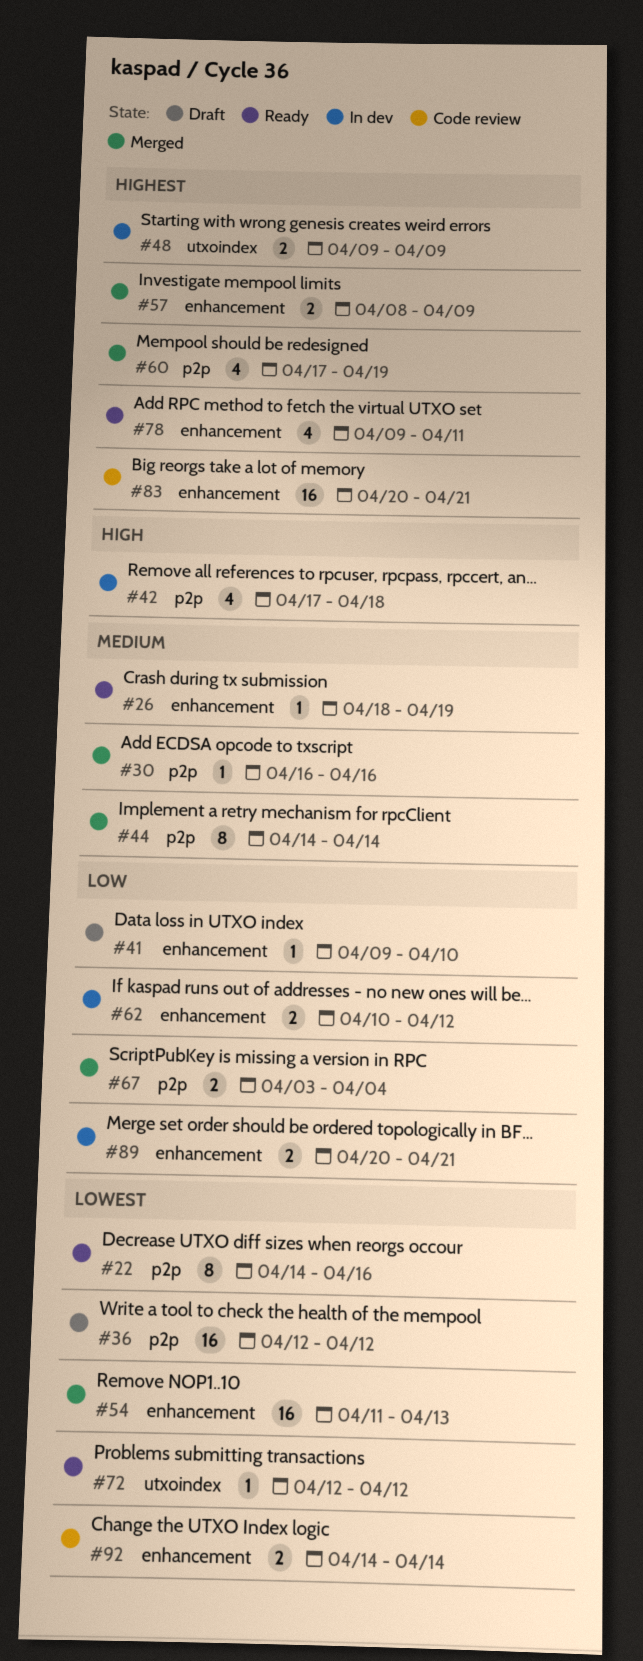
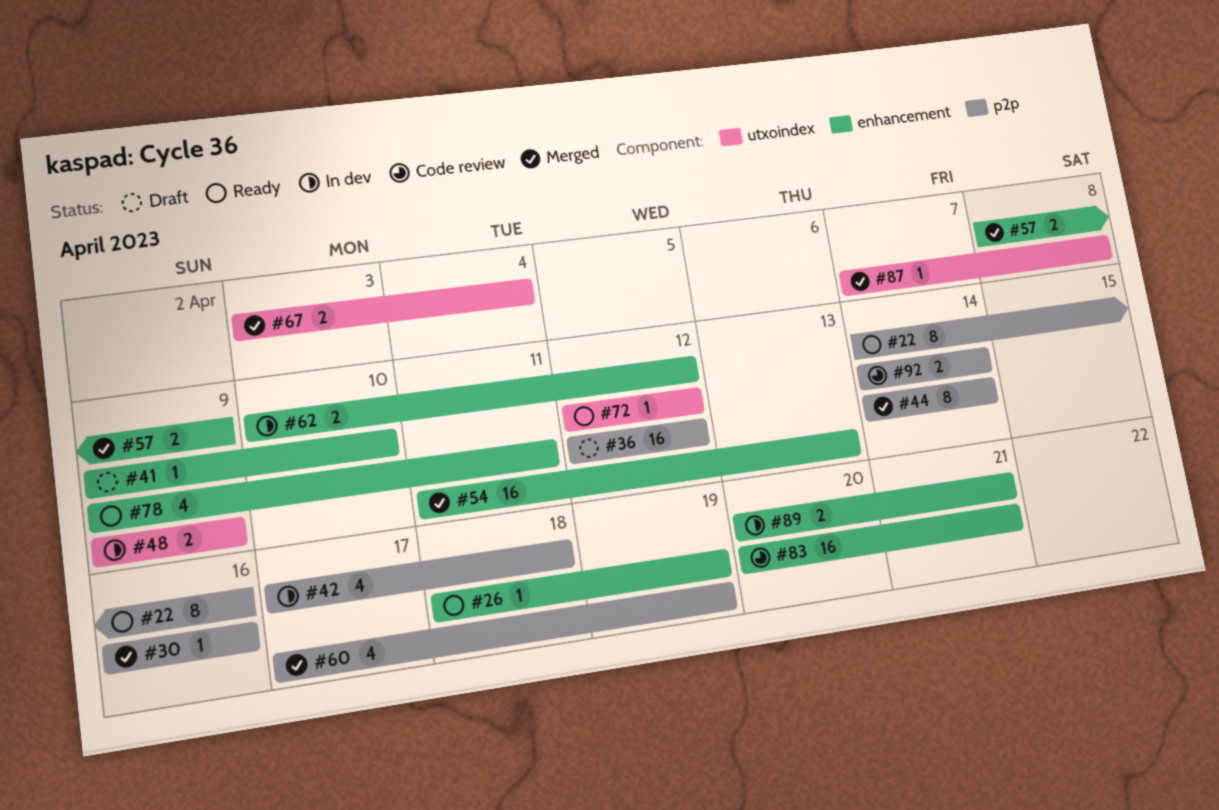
#67, label: p2p -> utxoindex
#87: none -> present
#92, label: enhancement -> p2p

